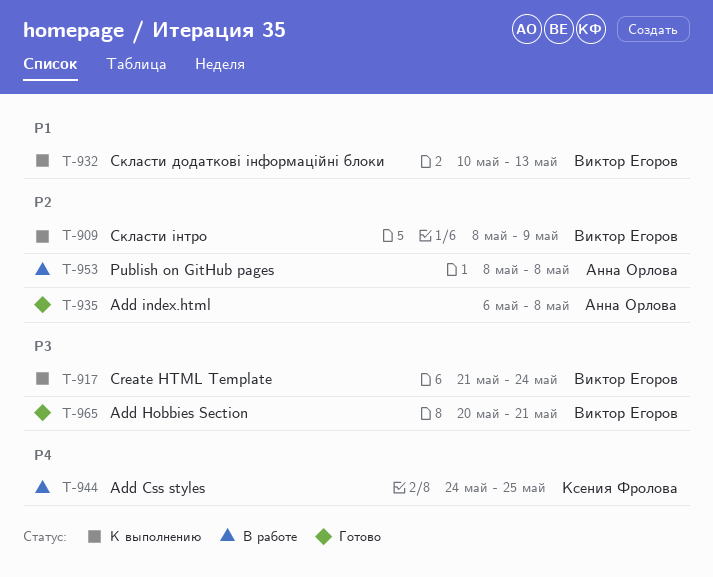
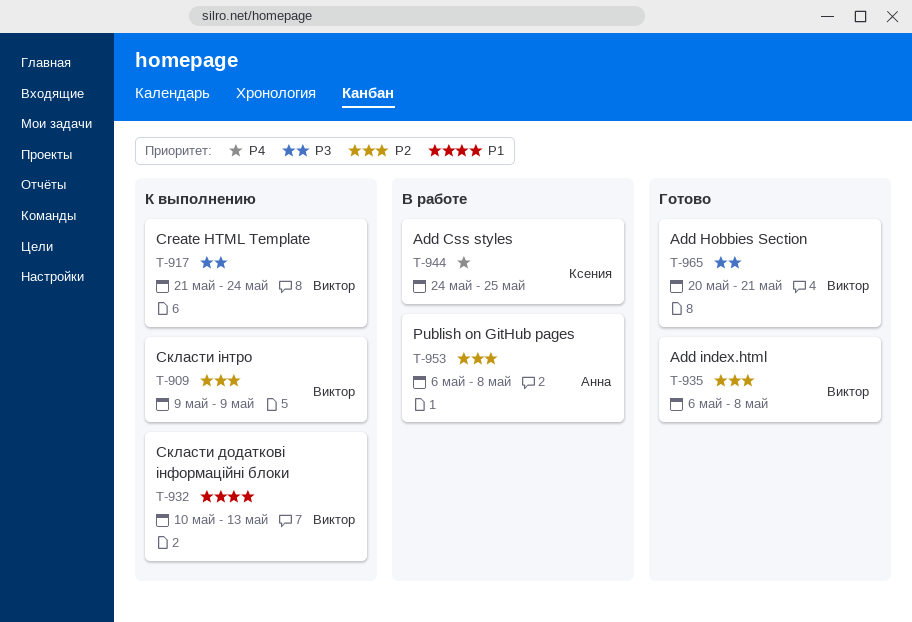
T-909, start: May 8 -> May 9
T-935, owner: Анна Орлова -> Виктор Егоров
T-953, start: May 8 -> May 6

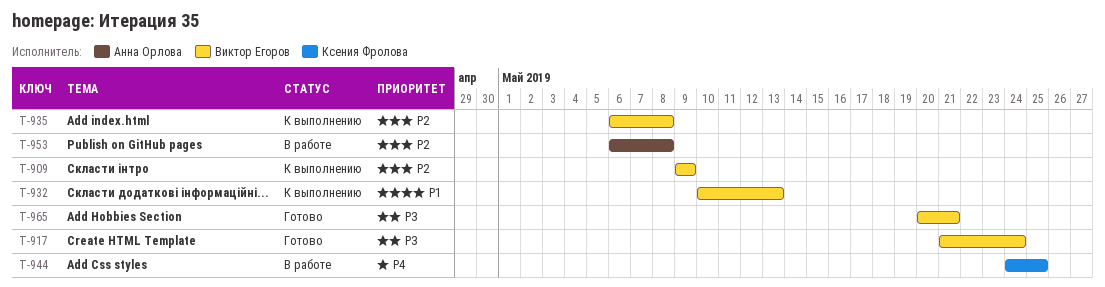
T-917, status: К выполнению -> Готово
T-935, status: Готово -> К выполнению

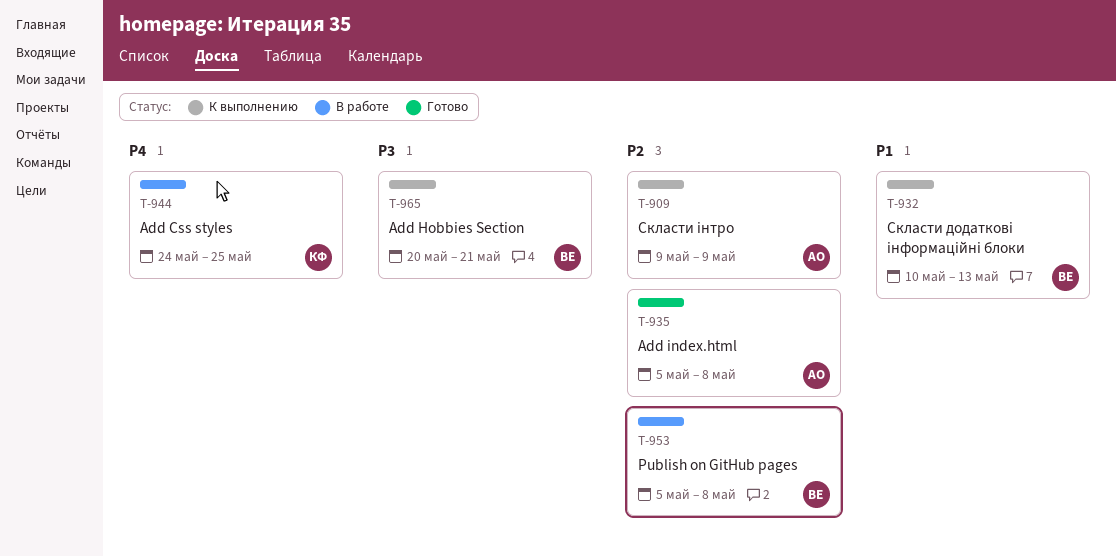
T-909, owner: Виктор Егоров -> Анна Орлова
T-917: present -> none
T-935, status: К выполнению -> Готово
T-935, owner: Виктор Егоров -> Анна Орлова
T-935, start: May 6 -> May 5
T-953, owner: Анна Орлова -> Виктор Егоров
T-953, start: May 6 -> May 5
T-965, status: Готово -> К выполнению

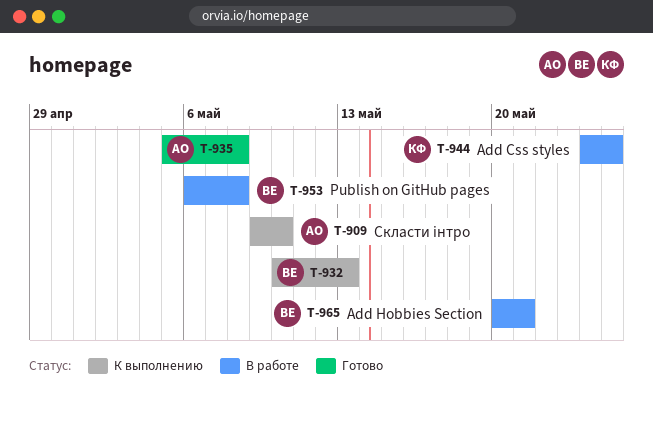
T-909, due: May 9 -> May 10
T-953, start: May 5 -> May 6
T-965, status: К выполнению -> В работе

